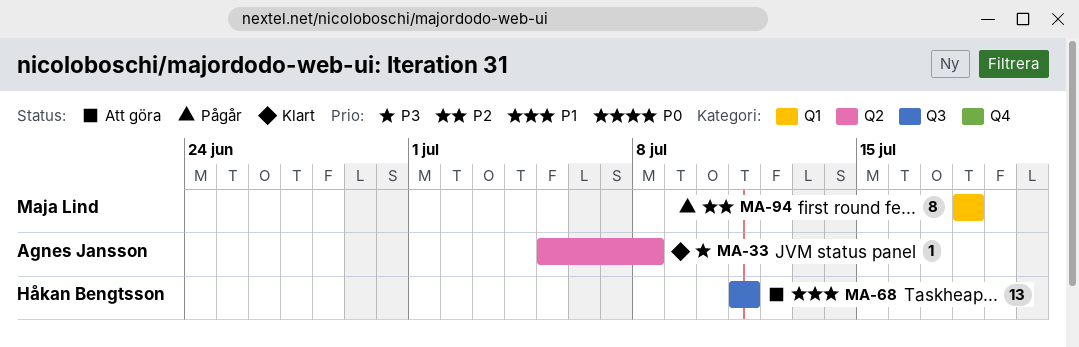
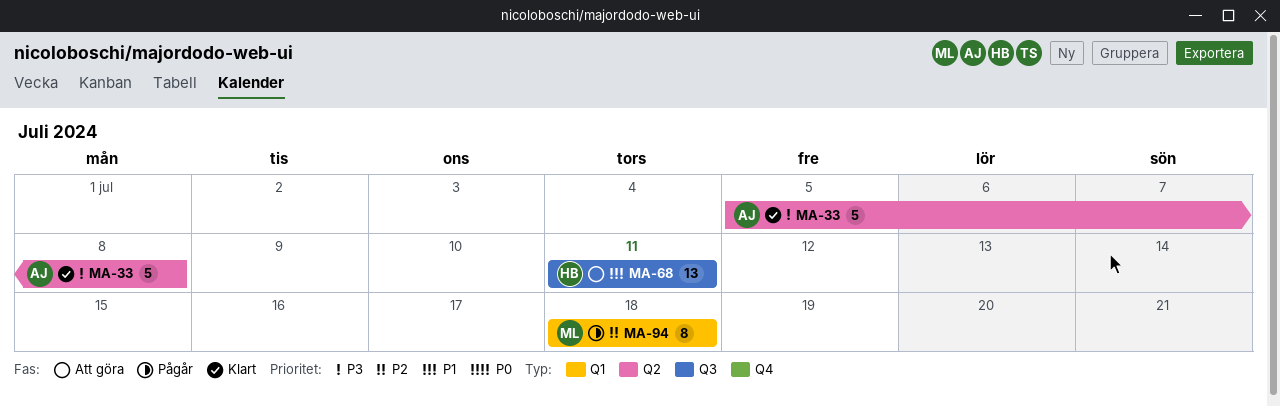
MA-33, estimate: 1 -> 5

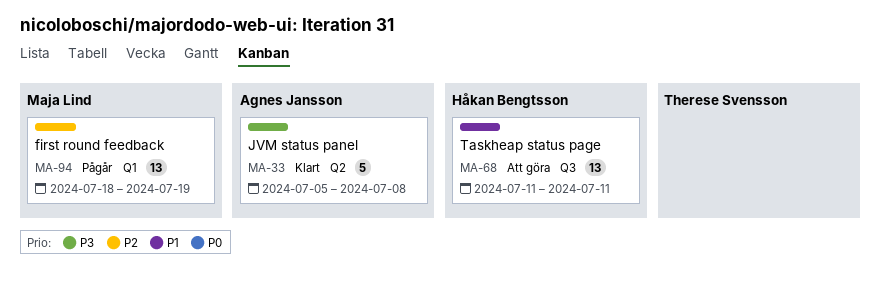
MA-94, estimate: 8 -> 13
MA-94, due: Jul 18 -> Jul 19

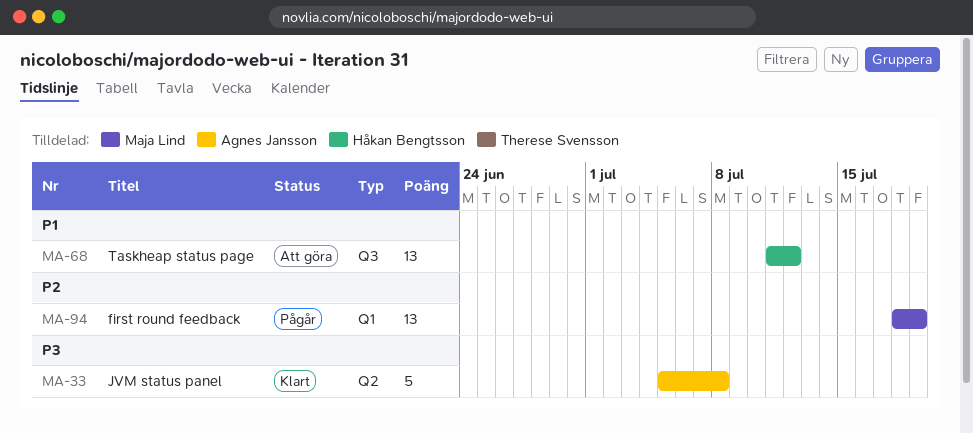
MA-68, due: Jul 11 -> Jul 12

